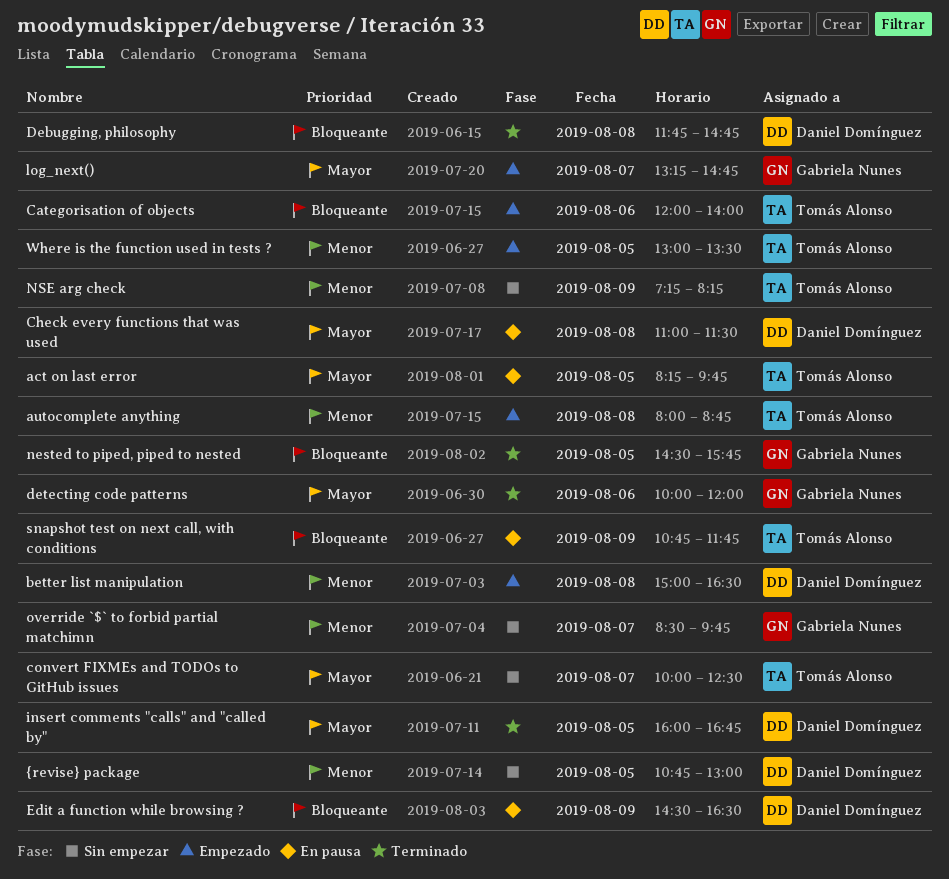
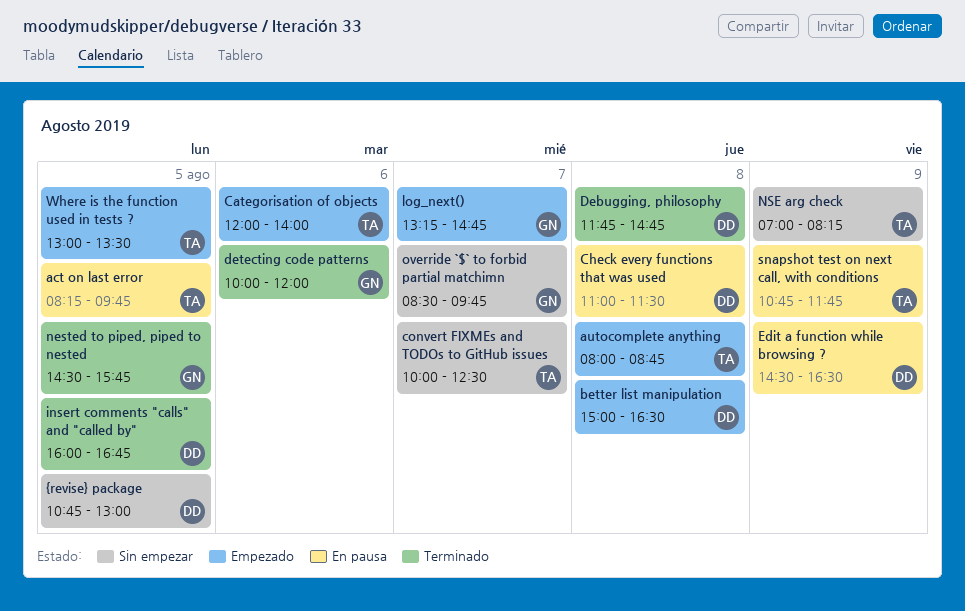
NSE arg check, begins: 07:15 -> 07:00

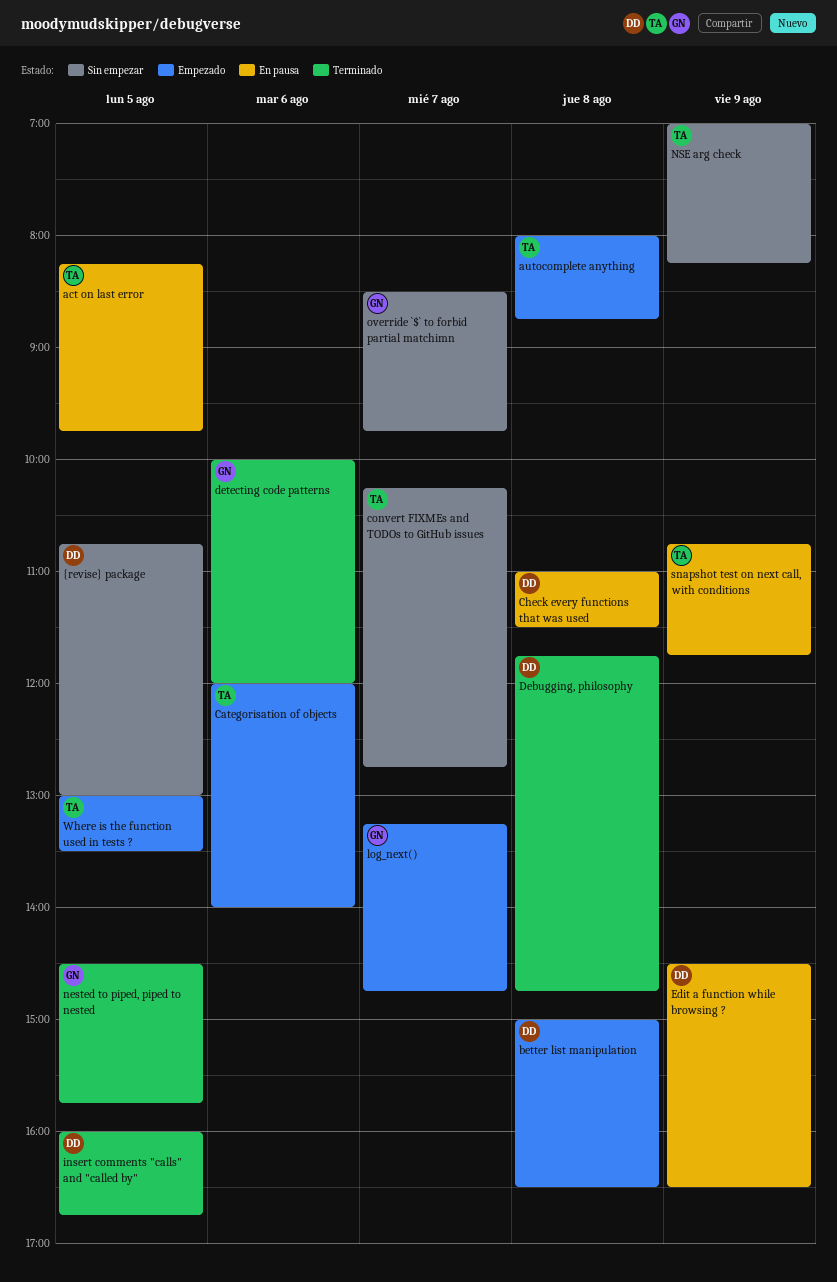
convert FIXMEs and TODOs to GitHub issues, begins: 10:00 -> 10:15
convert FIXMEs and TODOs to GitHub issues, ends: 12:30 -> 12:45

